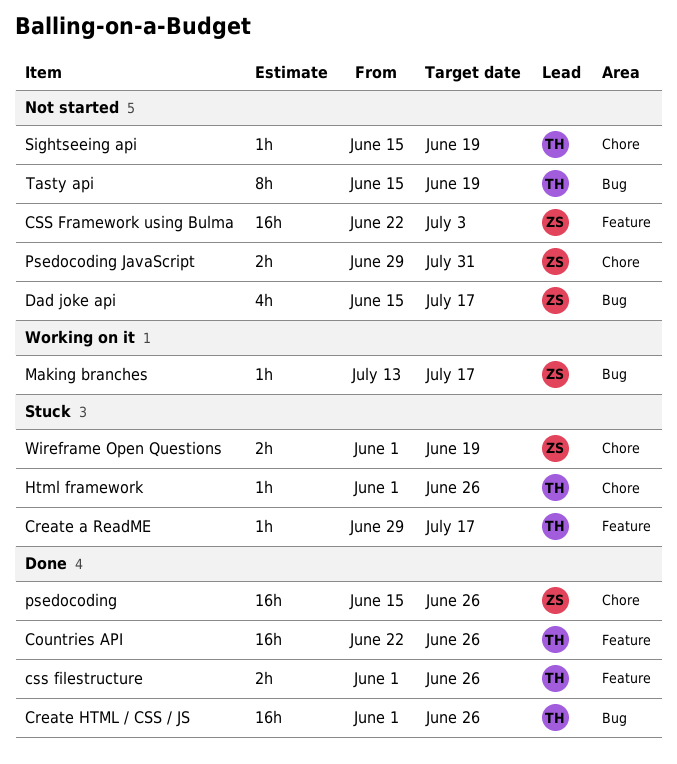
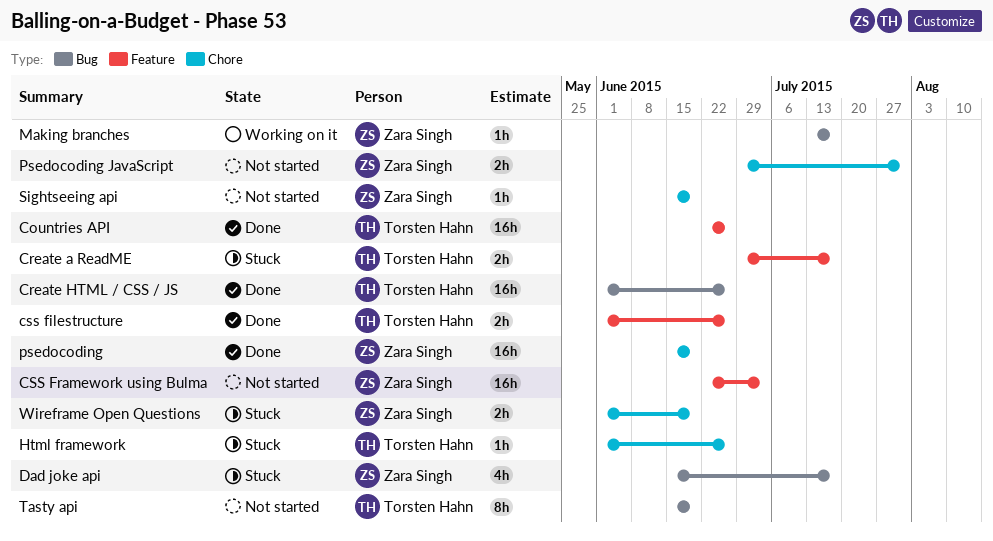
Create a ReadME, estimate: 1h -> 2h
Dad joke api, status: Not started -> Stuck
psedocoding, due: Jun 26 -> Jun 19
Sightseeing api, owner: Torsten Hahn -> Zara Singh

